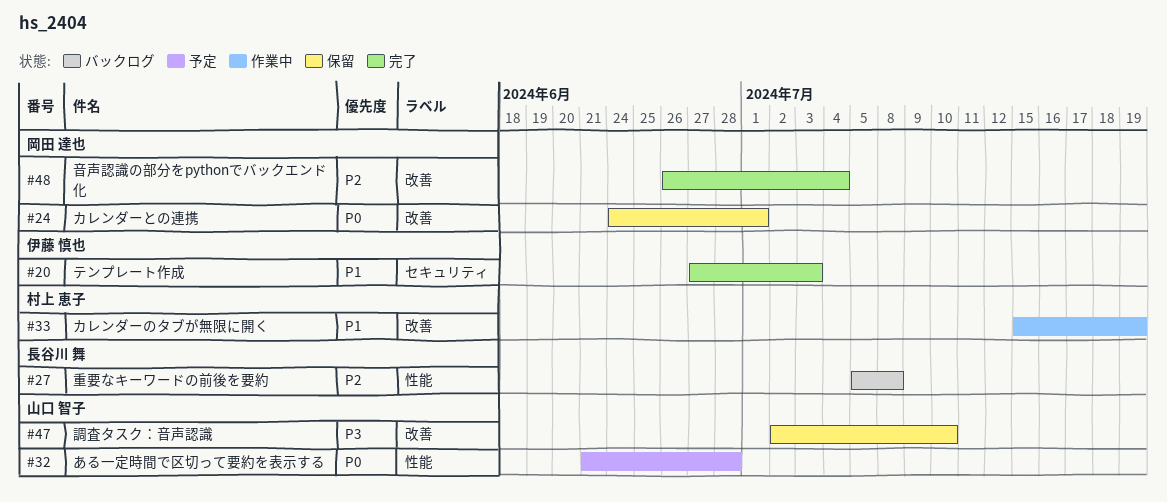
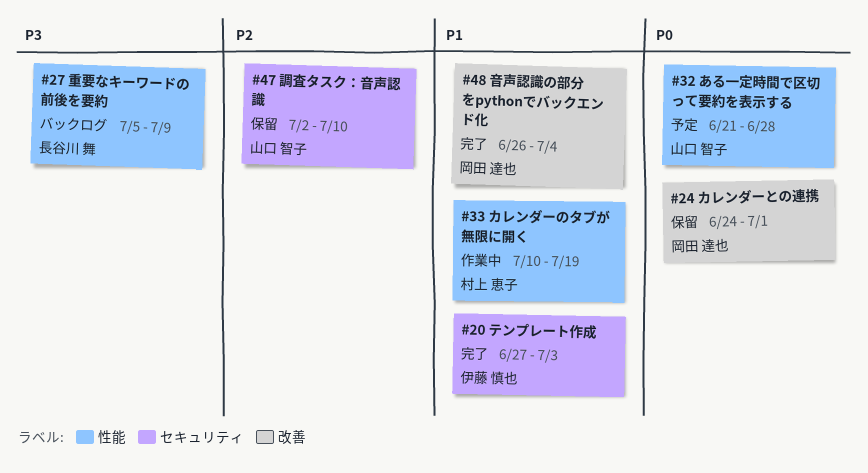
#27, priority: P2 -> P3
#27, due: Jul 8 -> Jul 9
#33, label: 改善 -> 性能
#33, start: Jul 15 -> Jul 10
#47, priority: P3 -> P2
#47, label: 改善 -> セキュリティ
#48, priority: P2 -> P1

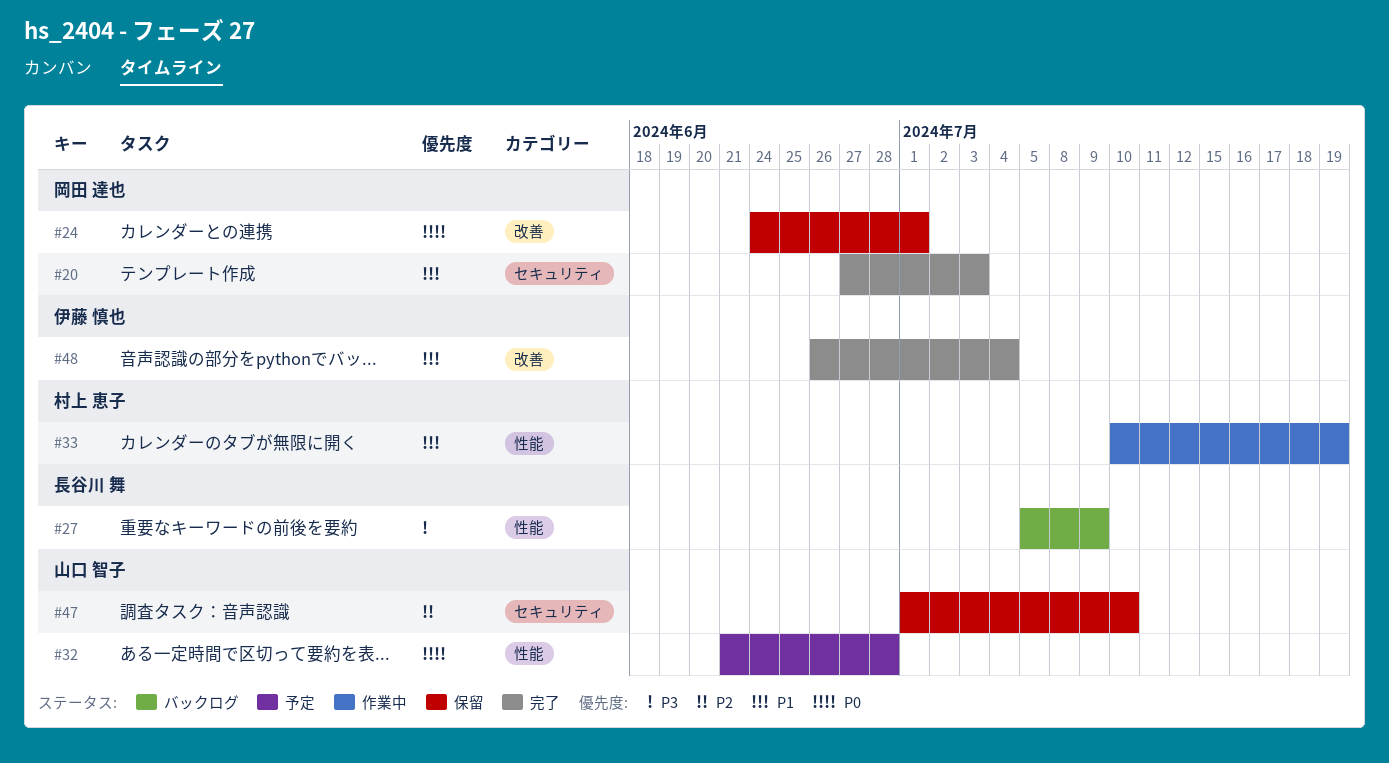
#20, owner: 伊藤 慎也 -> 岡田 達也
#47, start: Jul 2 -> Jul 1
#48, owner: 岡田 達也 -> 伊藤 慎也

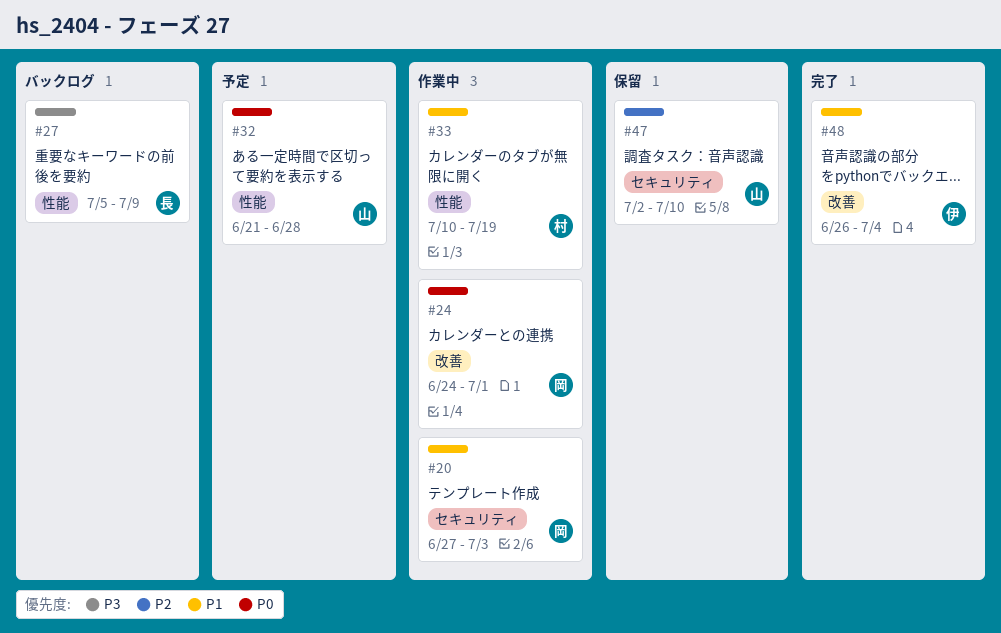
#20, status: 完了 -> 作業中
#24, status: 保留 -> 作業中
#47, start: Jul 1 -> Jul 2

